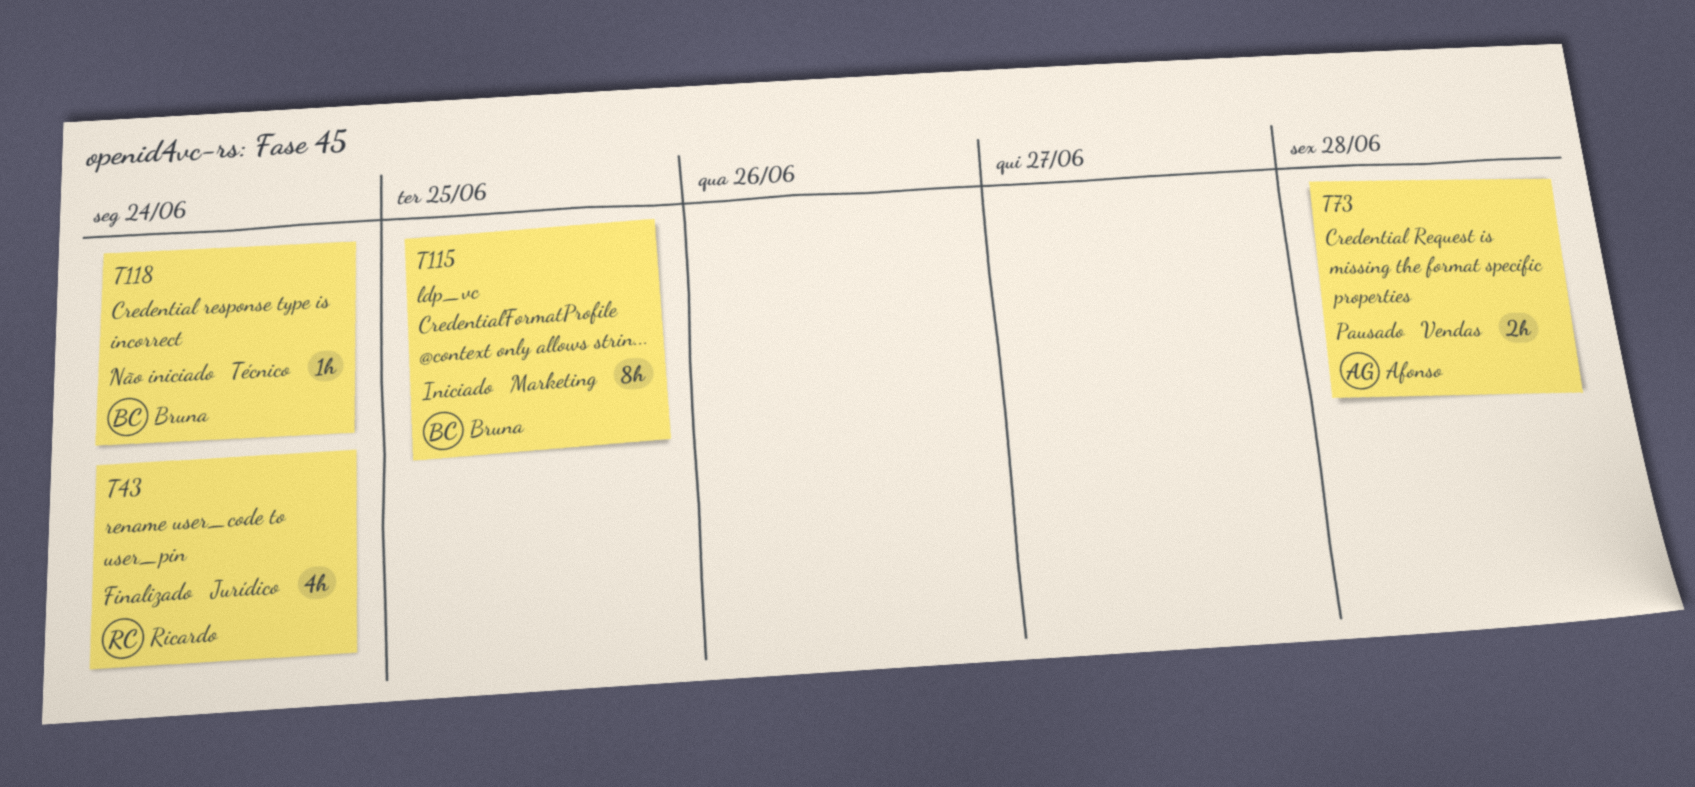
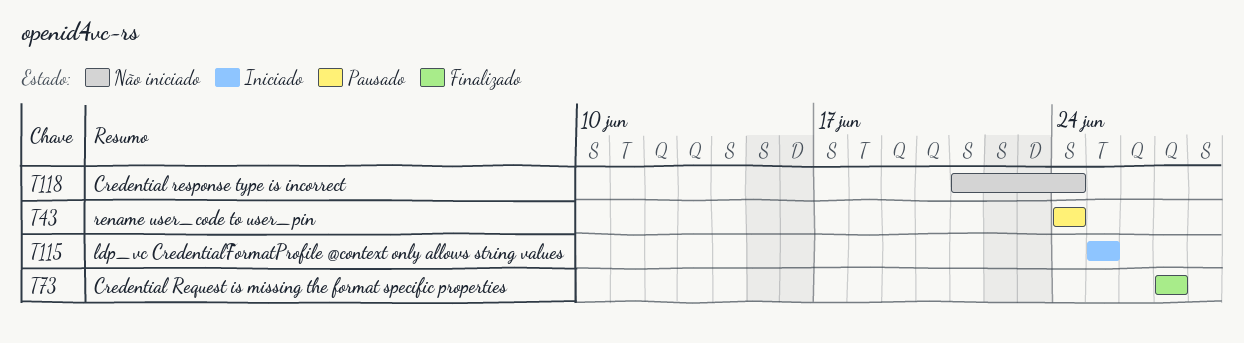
T43, status: Finalizado -> Pausado
T73, status: Pausado -> Finalizado
T73, due: Jun 28 -> Jun 27

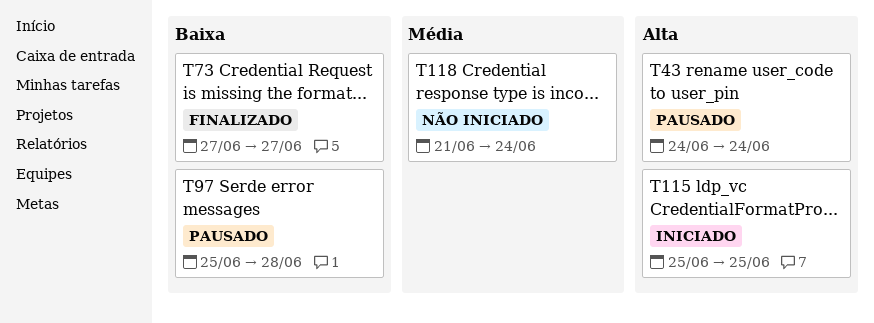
T97: none -> present

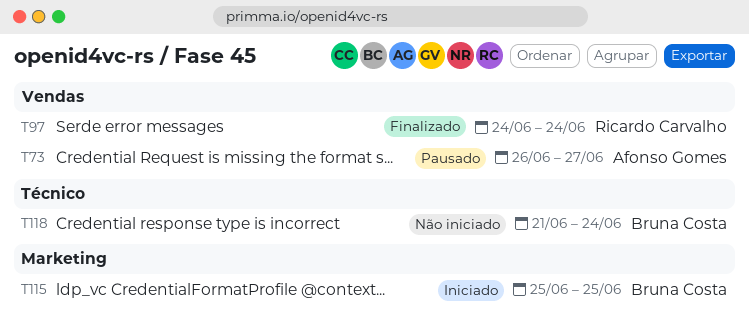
T43: present -> none
T73, status: Finalizado -> Pausado
T73, start: Jun 27 -> Jun 26
T97, status: Pausado -> Finalizado
T97, start: Jun 25 -> Jun 24
T97, due: Jun 28 -> Jun 24

